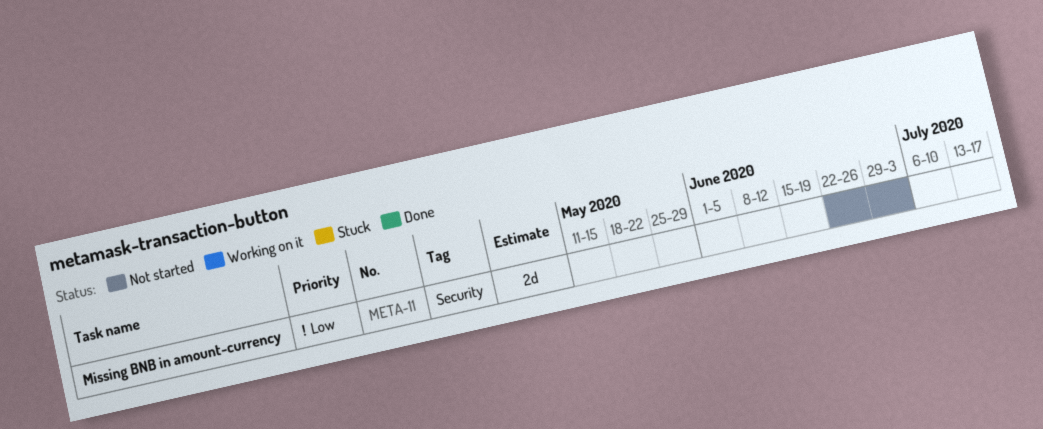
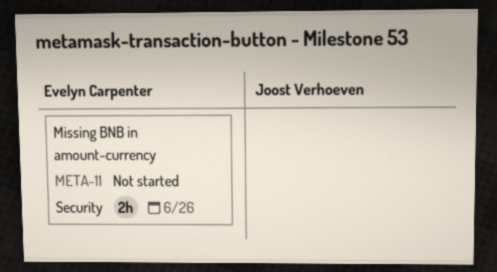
META-11, estimate: 2d -> 2h
META-11, due: Jul 3 -> Jun 26

